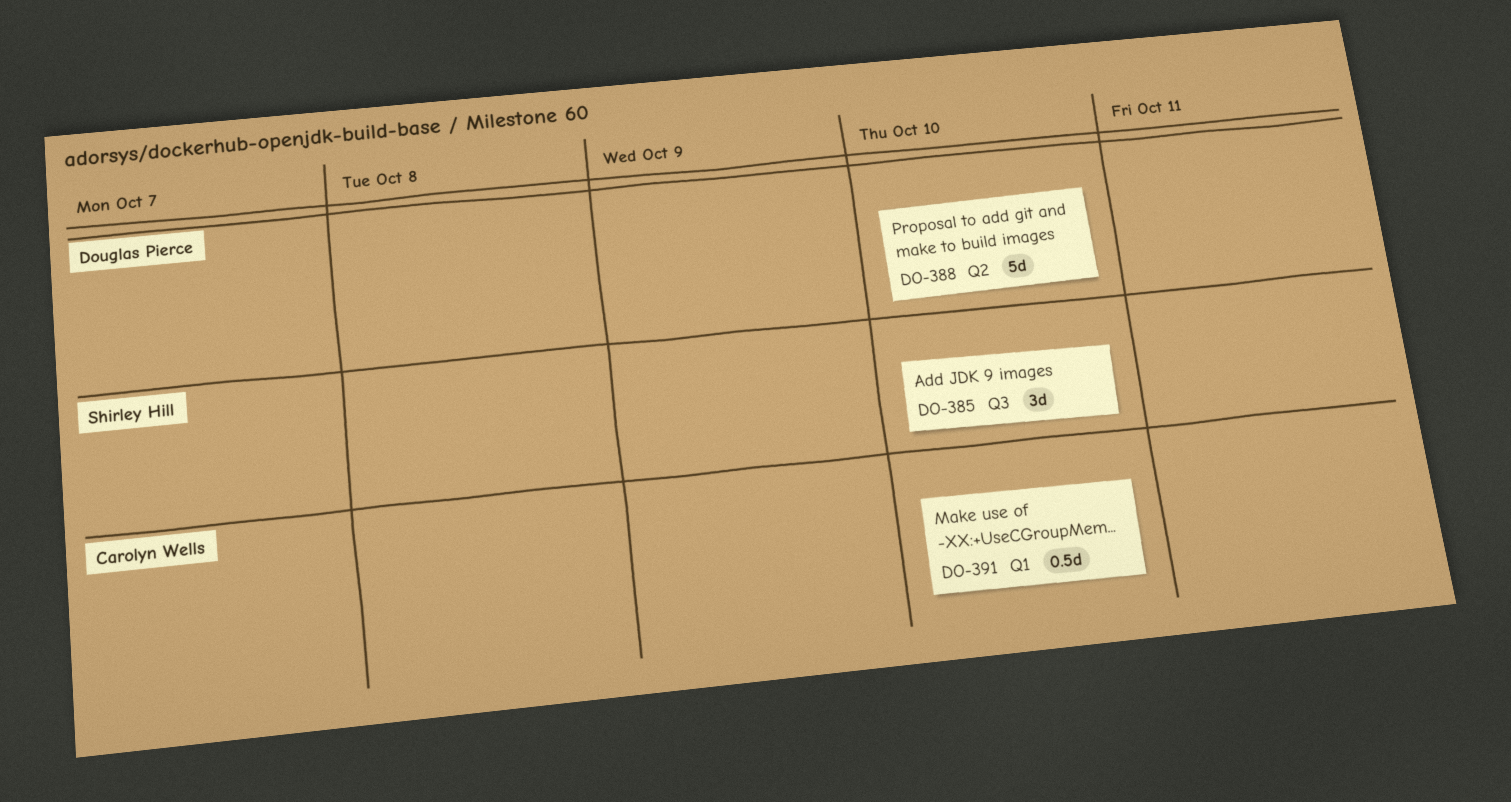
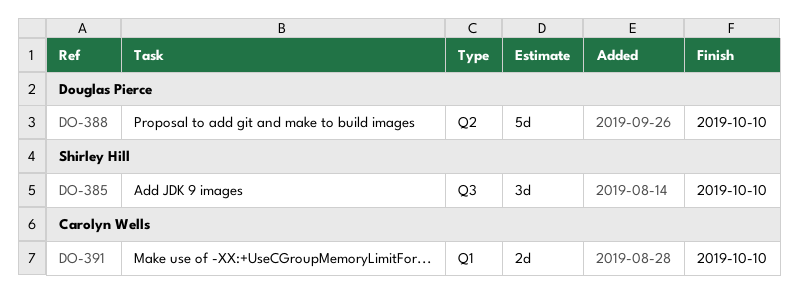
DO-391, estimate: 0.5d -> 2d

